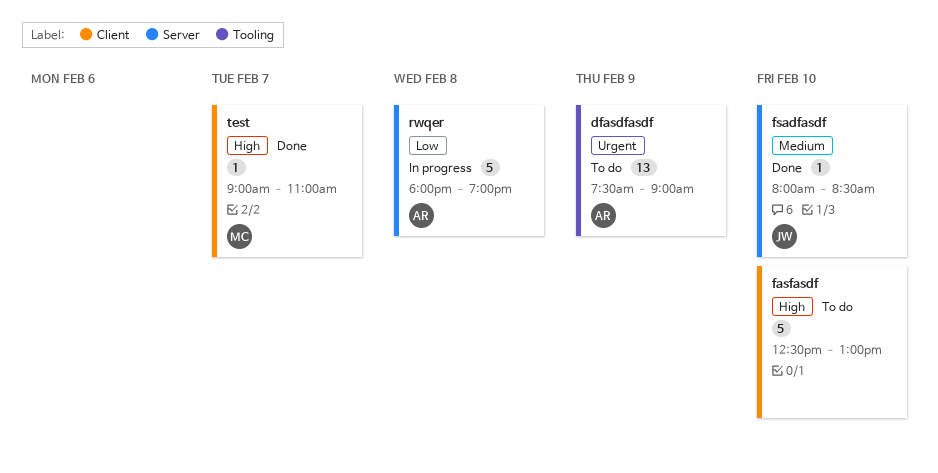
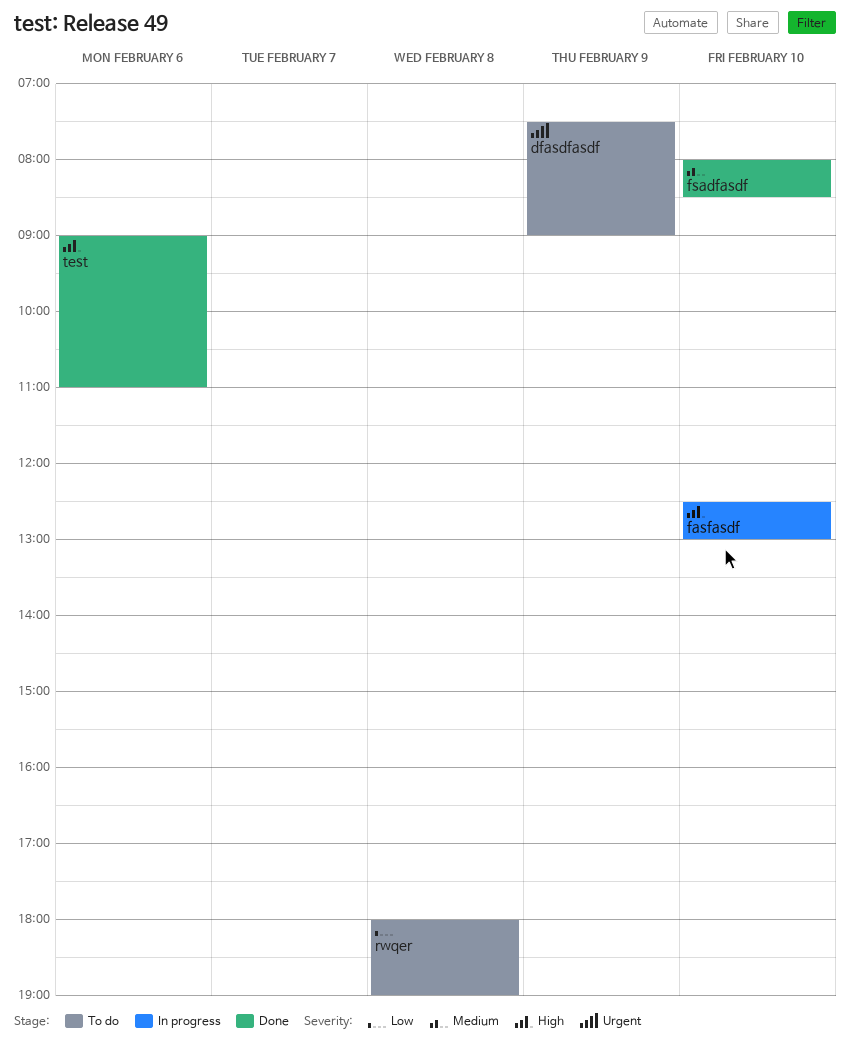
fasfasdf, status: To do -> In progress
rwqer, status: In progress -> To do
test, day: Feb 7 -> Feb 6

